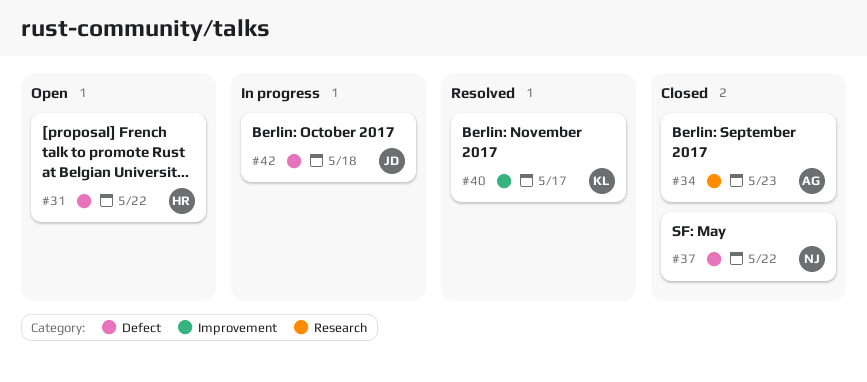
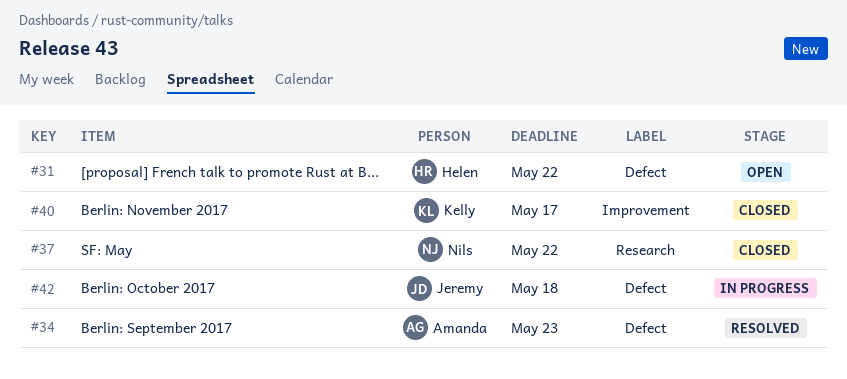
#34, status: Closed -> Resolved
#34, label: Research -> Defect
#37, label: Defect -> Research
#40, status: Resolved -> Closed

